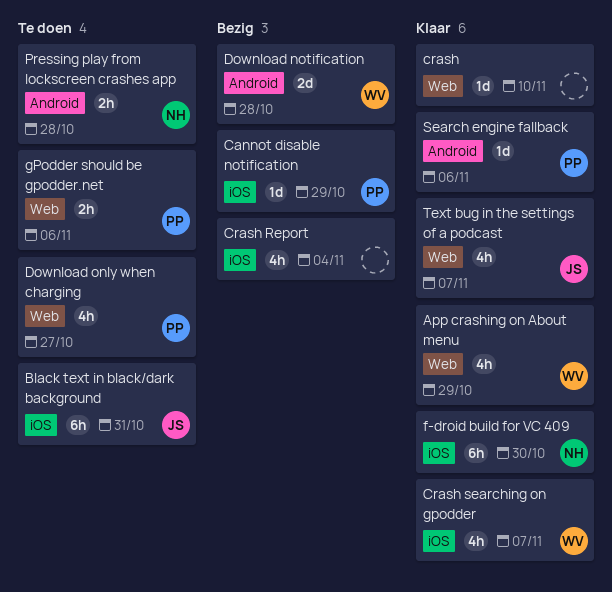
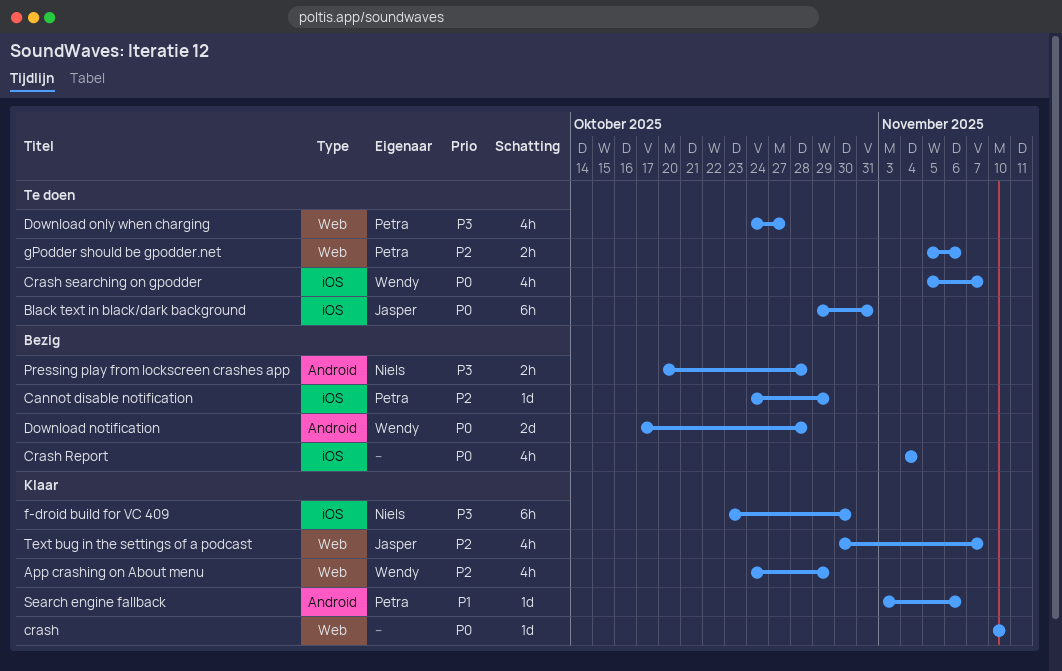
Crash searching on gpodder, status: Klaar -> Te doen
Pressing play from lockscreen crashes app, status: Te doen -> Bezig

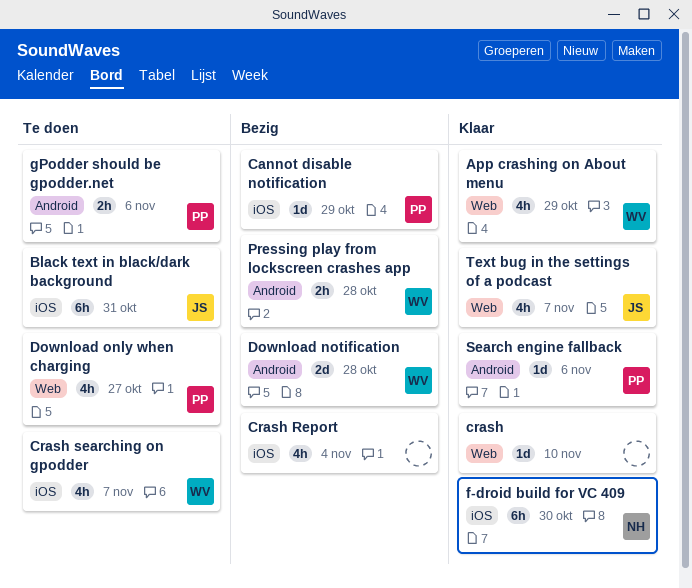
gPodder should be gpodder.net, label: Web -> Android
Pressing play from lockscreen crashes app, owner: Niels -> Wendy

